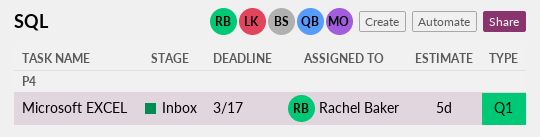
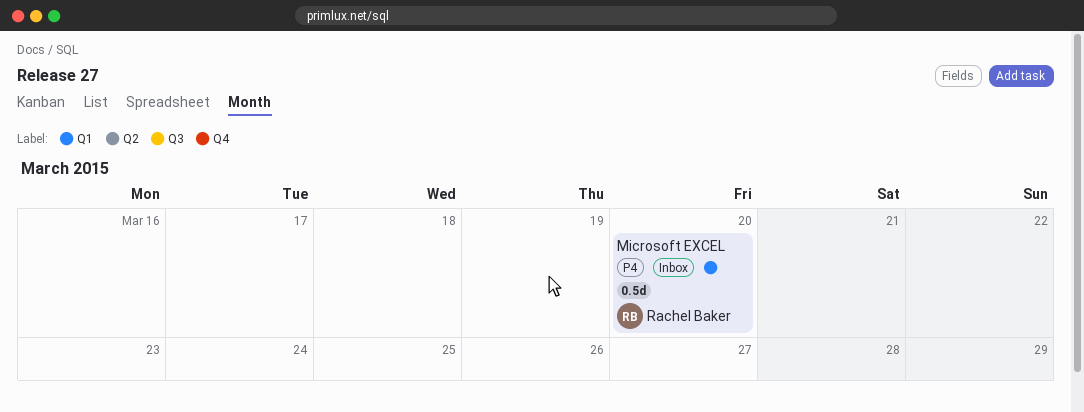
Microsoft EXCEL, estimate: 5d -> 0.5d
Microsoft EXCEL, due: Mar 17 -> Mar 20

